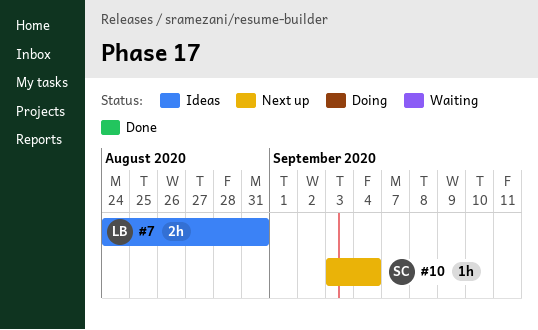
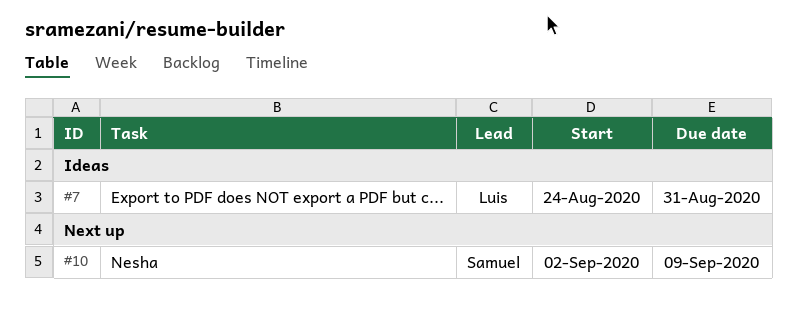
#10, start: Sep 3 -> Sep 2
#10, due: Sep 4 -> Sep 9

